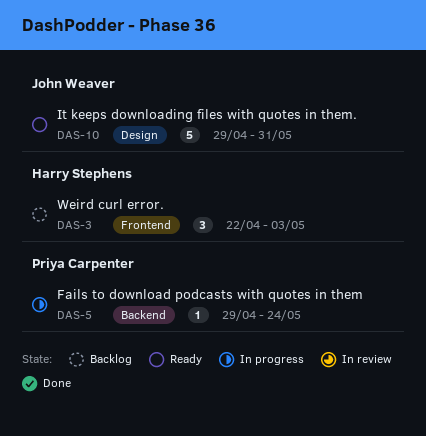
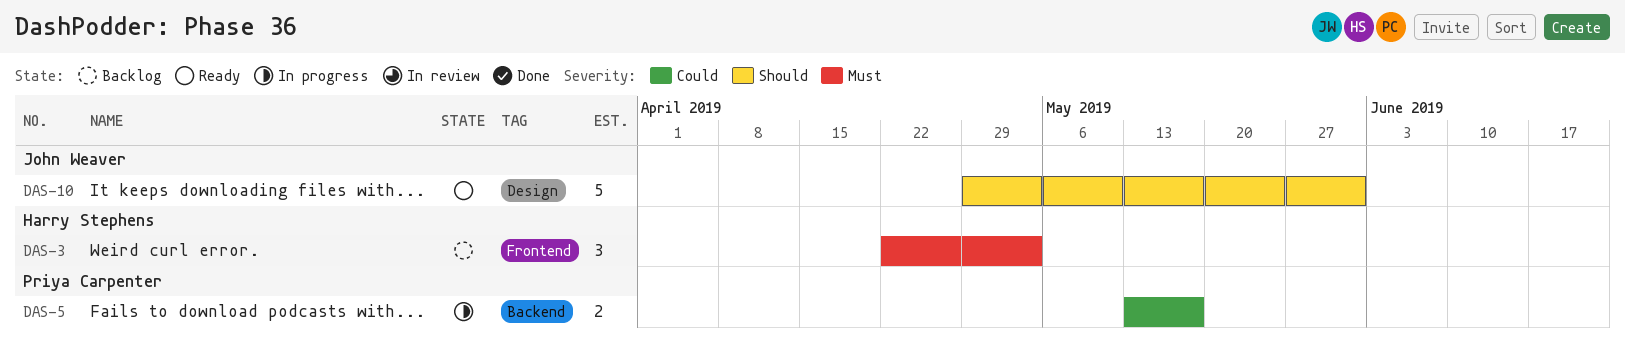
DAS-5, estimate: 1 -> 2
DAS-5, start: Apr 29 -> May 13
DAS-5, due: May 24 -> May 17

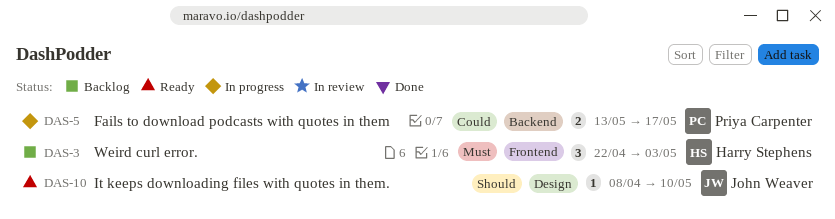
DAS-10, estimate: 5 -> 1
DAS-10, start: Apr 29 -> Apr 8
DAS-10, due: May 31 -> May 10

